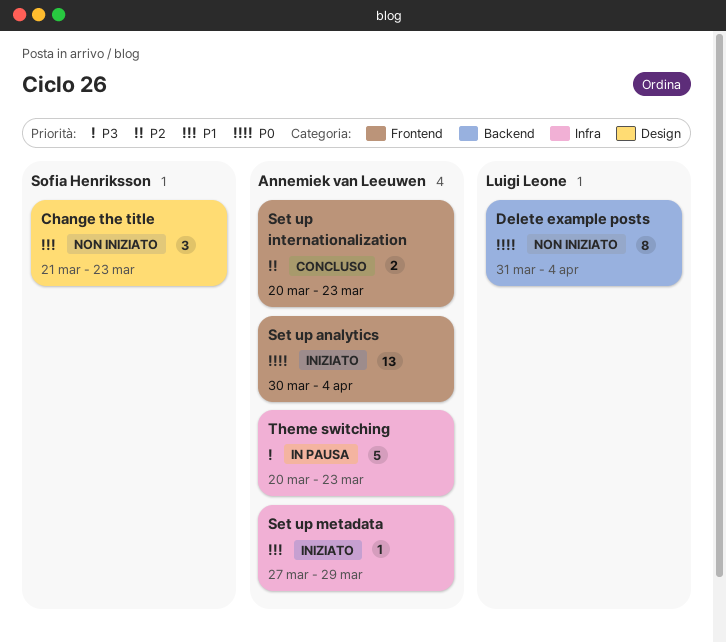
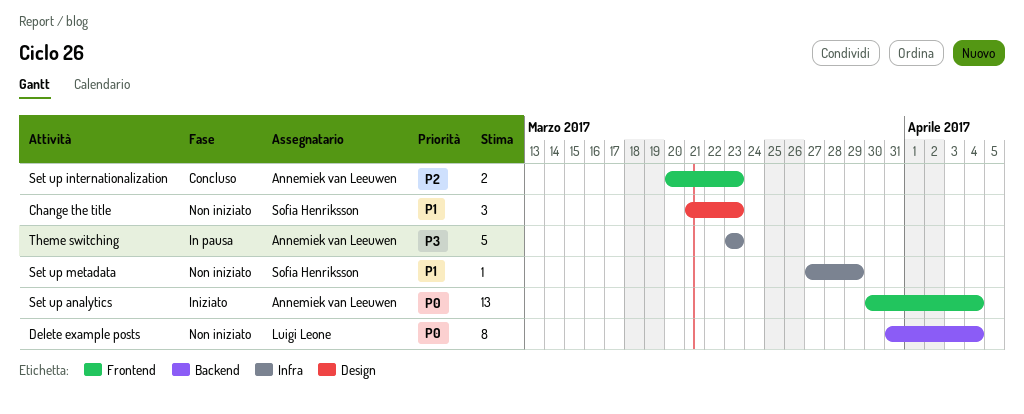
Set up metadata, status: Iniziato -> Non iniziato
Set up metadata, owner: Annemiek van Leeuwen -> Sofia Henriksson
Theme switching, start: Mar 20 -> Mar 23

